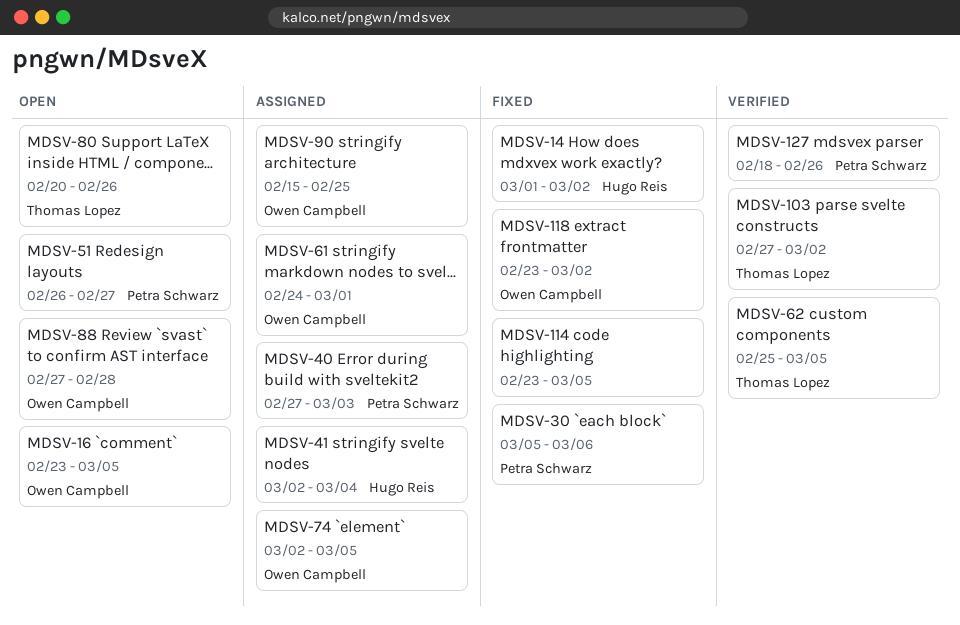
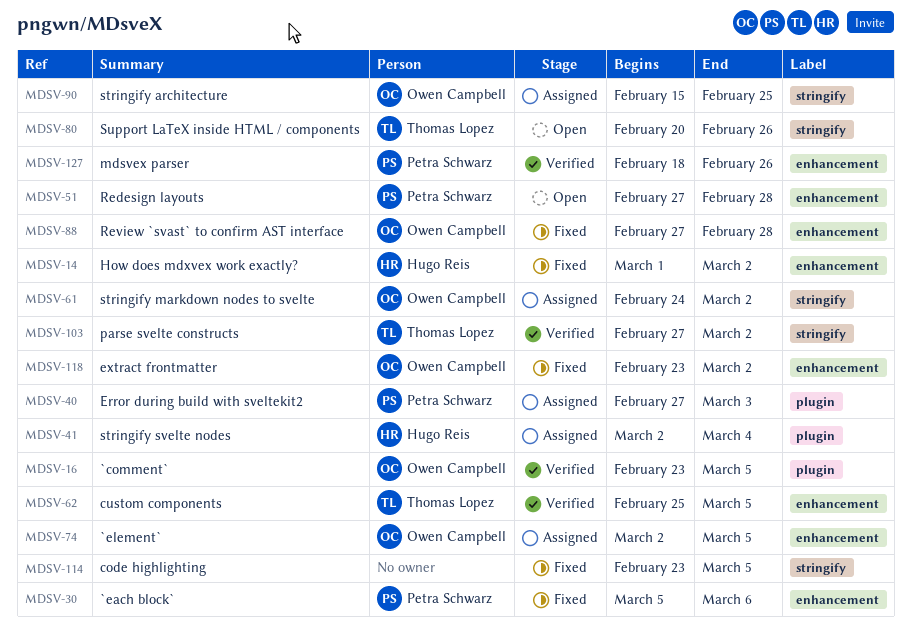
MDSV-16, status: Open -> Verified
MDSV-51, start: Feb 26 -> Feb 27
MDSV-51, due: Feb 27 -> Feb 28
MDSV-61, due: Mar 1 -> Mar 2
MDSV-88, status: Open -> Fixed

